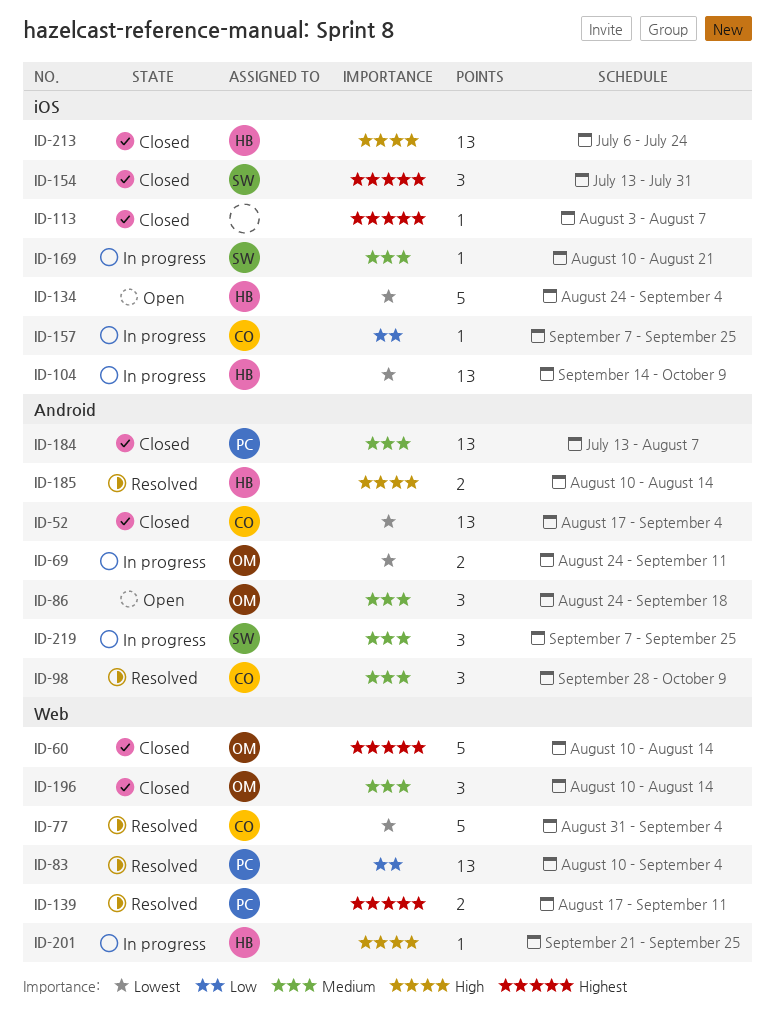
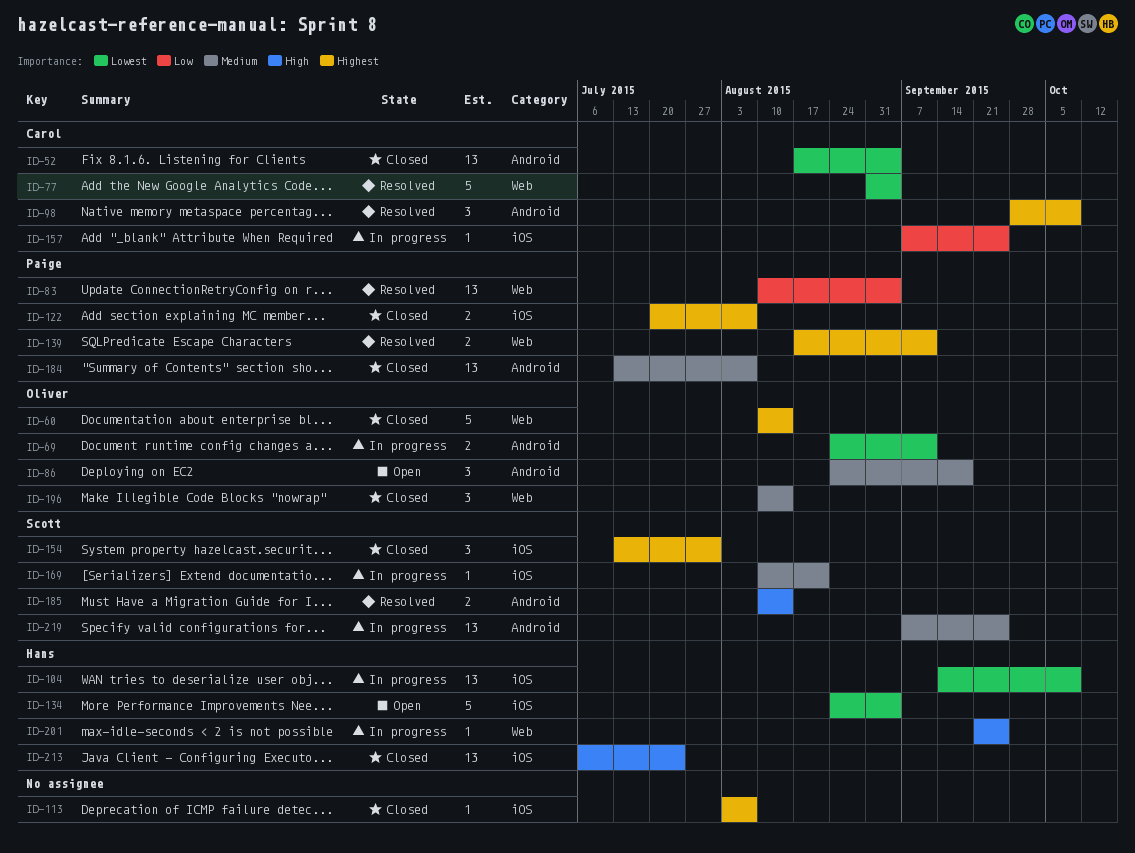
ID-98, priority: Medium -> Highest
ID-122: none -> present
ID-185, owner: Hans -> Scott
ID-219, estimate: 3 -> 13

